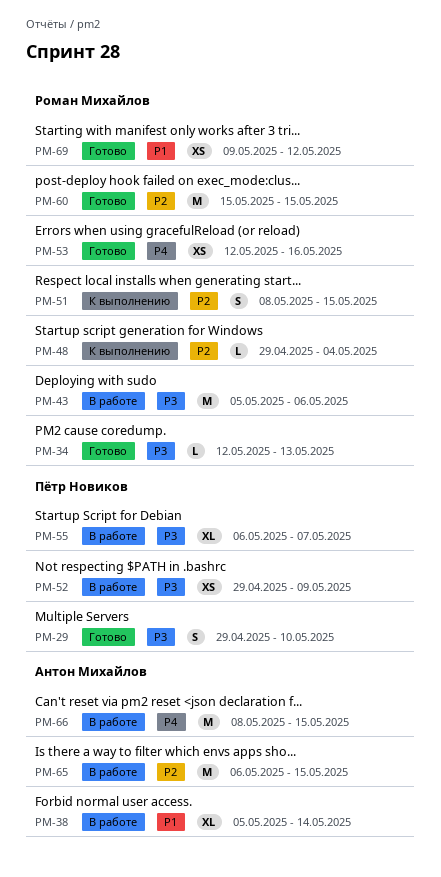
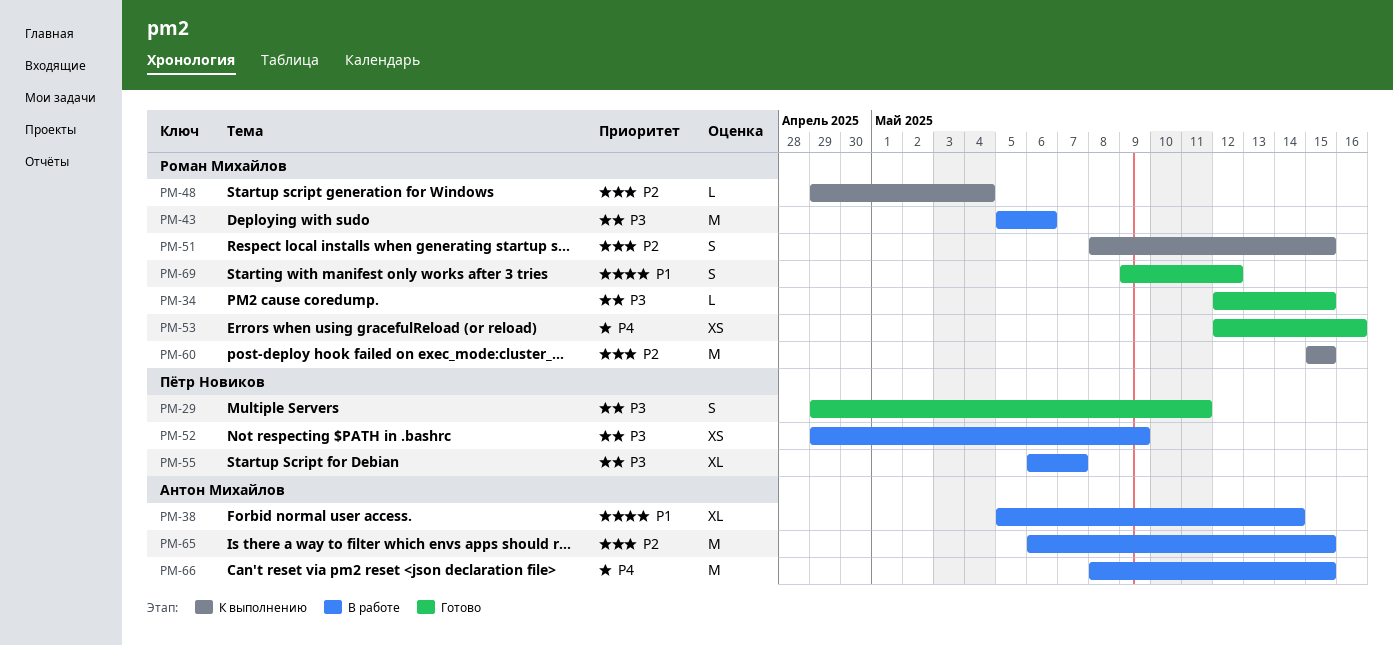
PM-29, due: May 10 -> May 11
PM-34, due: May 13 -> May 15
PM-60, status: Готово -> К выполнению
PM-69, estimate: XS -> S

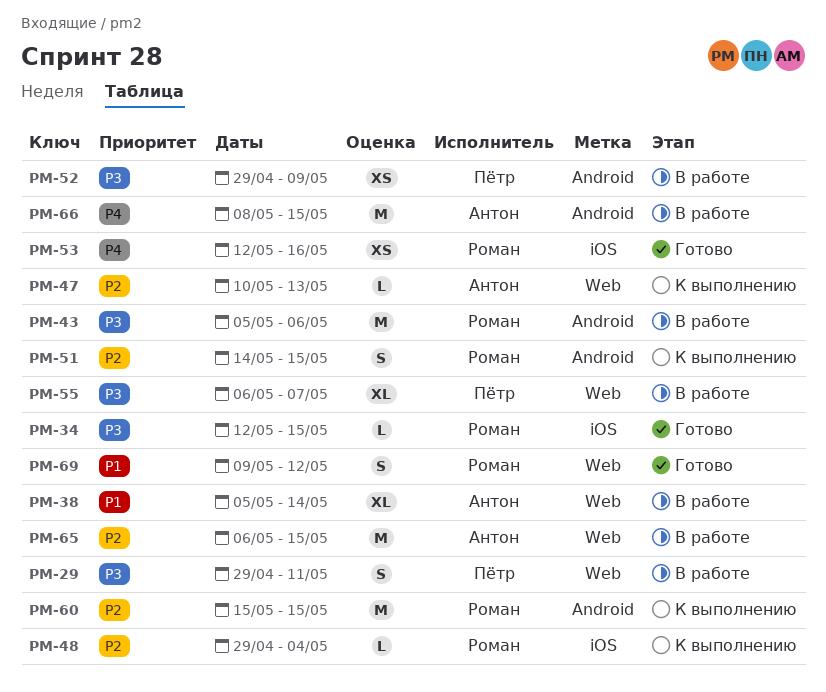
PM-29, status: Готово -> В работе
PM-47: none -> present
PM-51, start: May 8 -> May 14

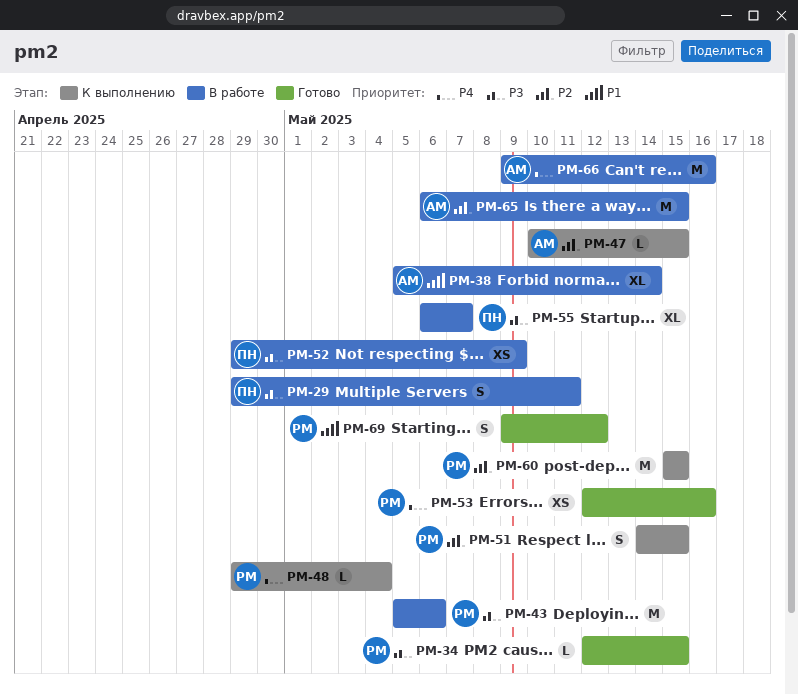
PM-47, due: May 13 -> May 15
PM-48, priority: P2 -> P4
PM-66, start: May 8 -> May 9
PM-66, due: May 15 -> May 16

